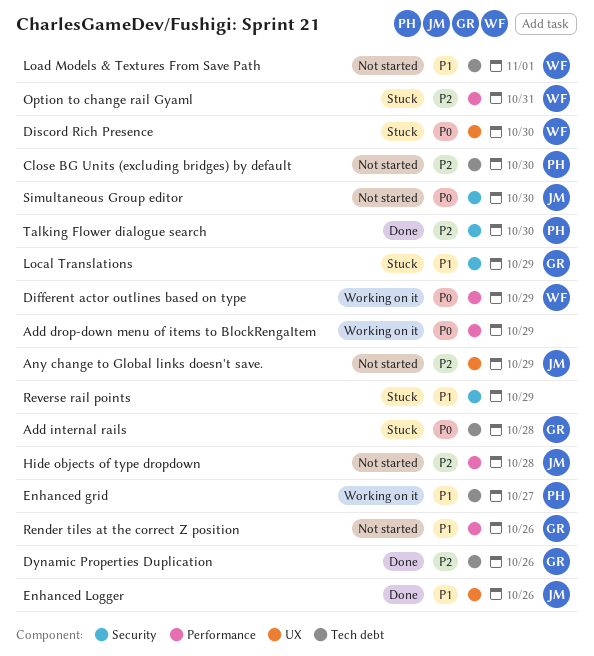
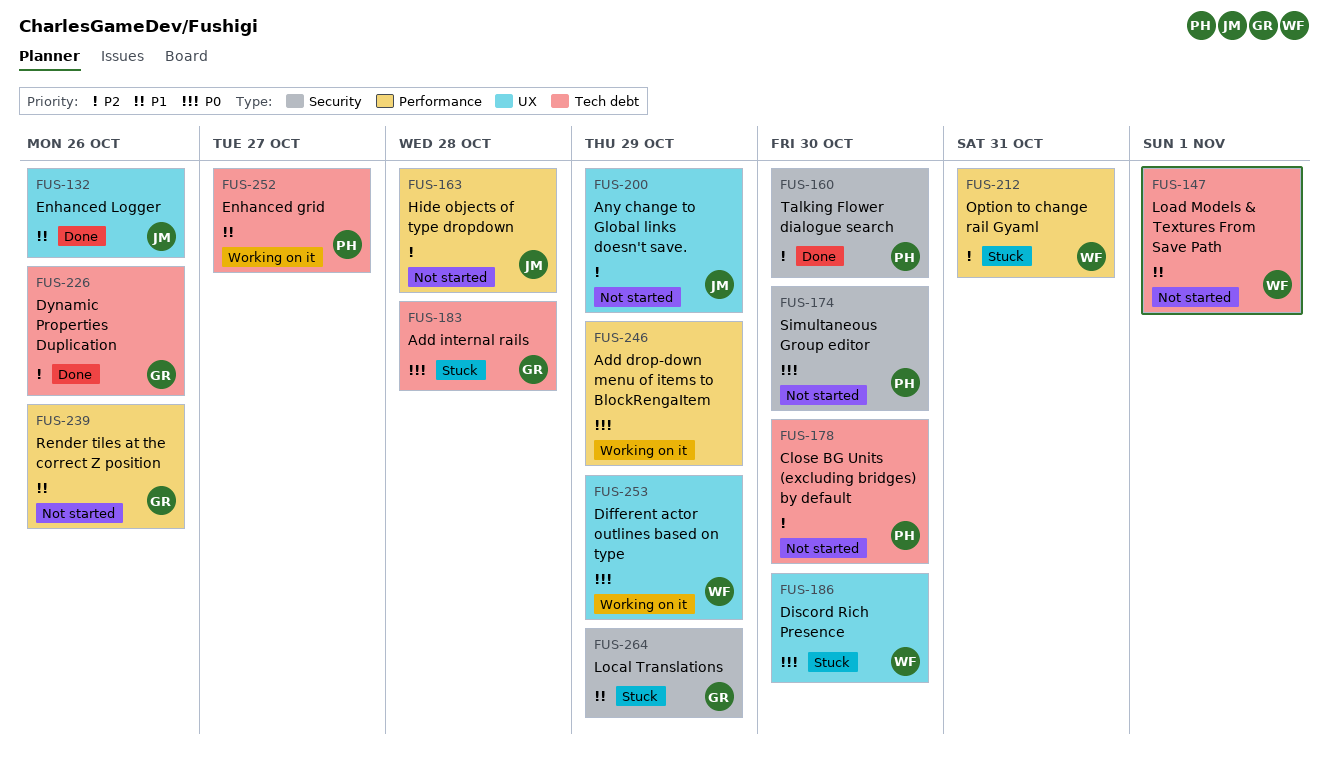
Different actor outlines based on type, label: Performance -> UX
Reverse rail points: present -> none
Simultaneous Group editor, owner: JM -> PH

